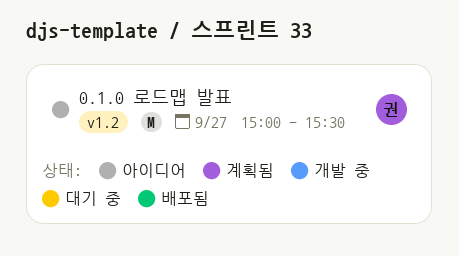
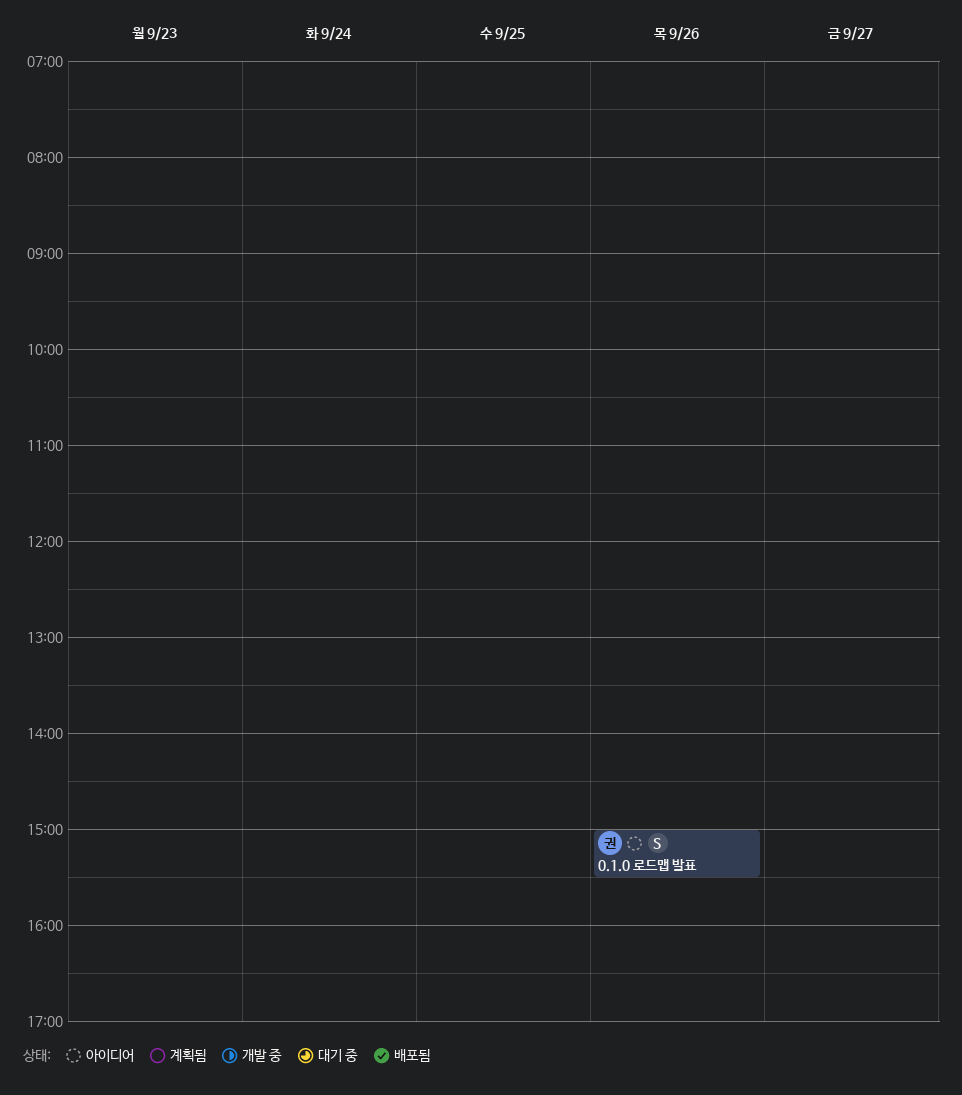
0.1.0 로드맵 발표, estimate: M -> S
0.1.0 로드맵 발표, day: Sep 27 -> Sep 26

